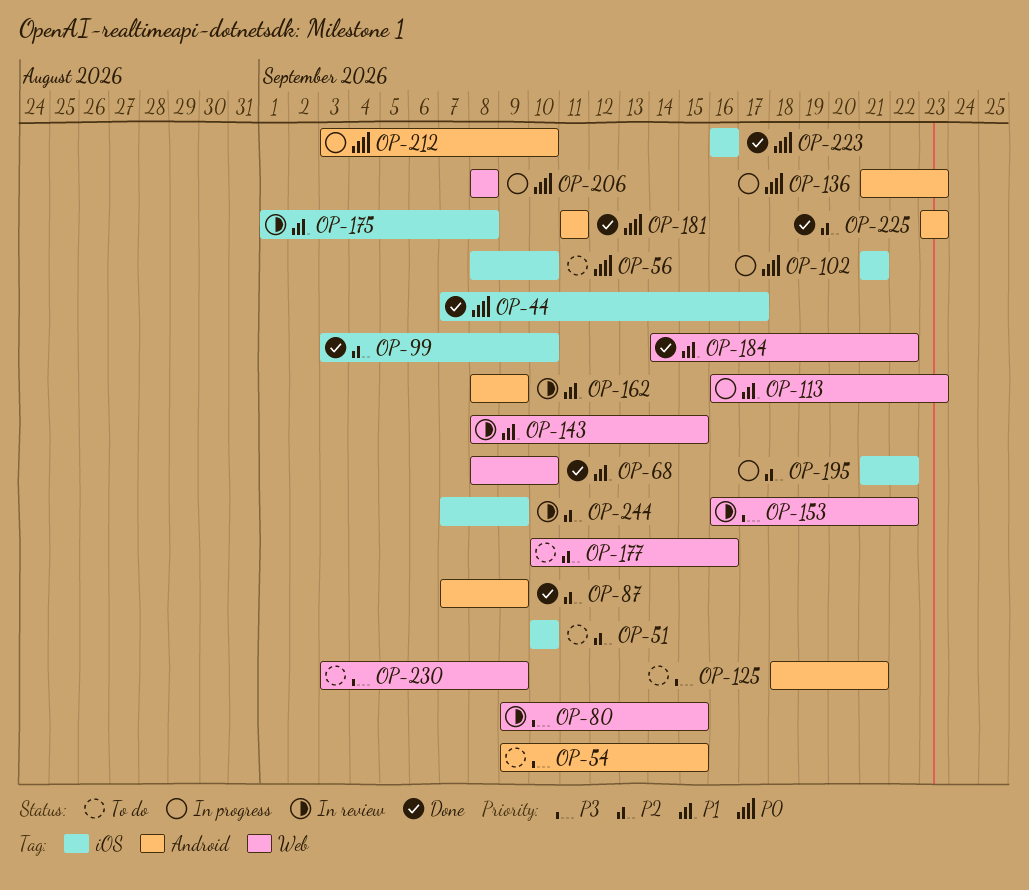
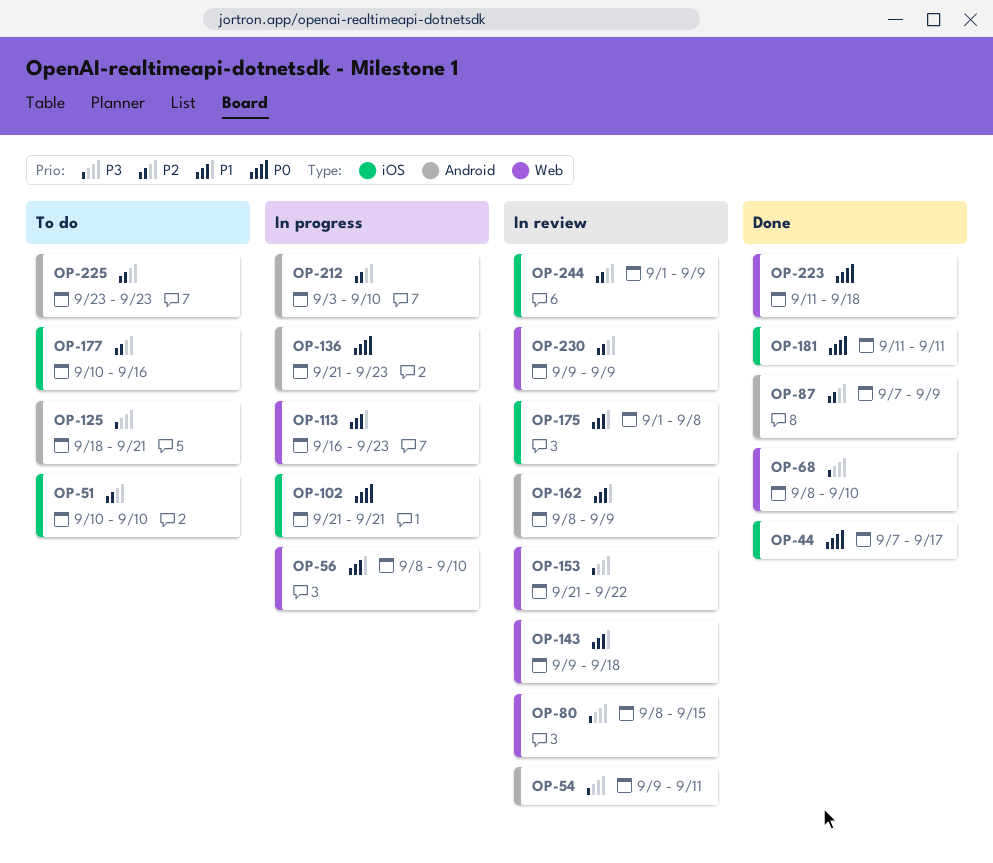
OP-54, status: To do -> In review
OP-54, due: Sep 15 -> Sep 11
OP-56, status: To do -> In progress
OP-56, priority: P0 -> P1
OP-56, label: iOS -> Web
OP-68, priority: P1 -> P3
OP-80, start: Sep 9 -> Sep 8
OP-99: present -> none
OP-143, start: Sep 8 -> Sep 9
OP-143, due: Sep 15 -> Sep 18
OP-153, start: Sep 16 -> Sep 21
OP-177, label: Web -> iOS
OP-181, label: Android -> iOS
OP-184: present -> none
OP-195: present -> none
OP-206: present -> none
OP-212, priority: P0 -> P2
OP-223, label: iOS -> Web
OP-223, start: Sep 16 -> Sep 11
OP-223, due: Sep 16 -> Sep 18
OP-225, status: Done -> To do
OP-230, status: To do -> In review
OP-230, priority: P3 -> P2
OP-230, start: Sep 3 -> Sep 9
OP-244, start: Sep 7 -> Sep 1

